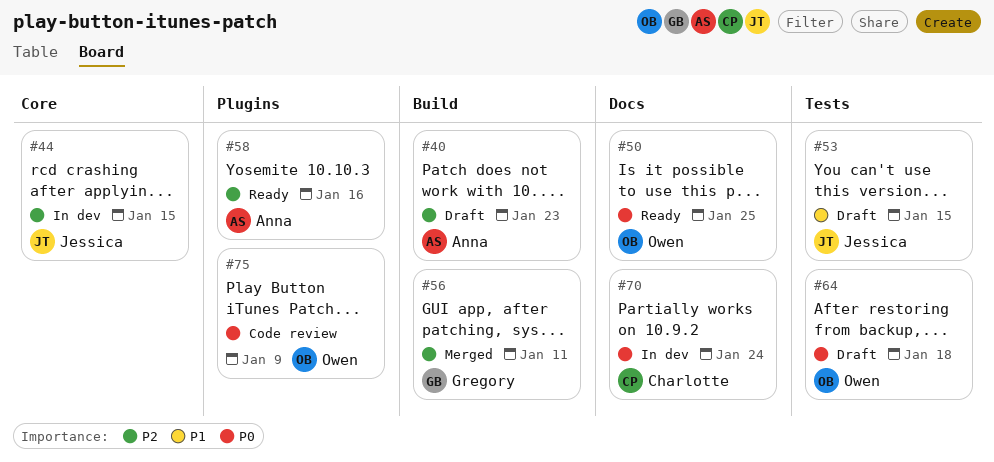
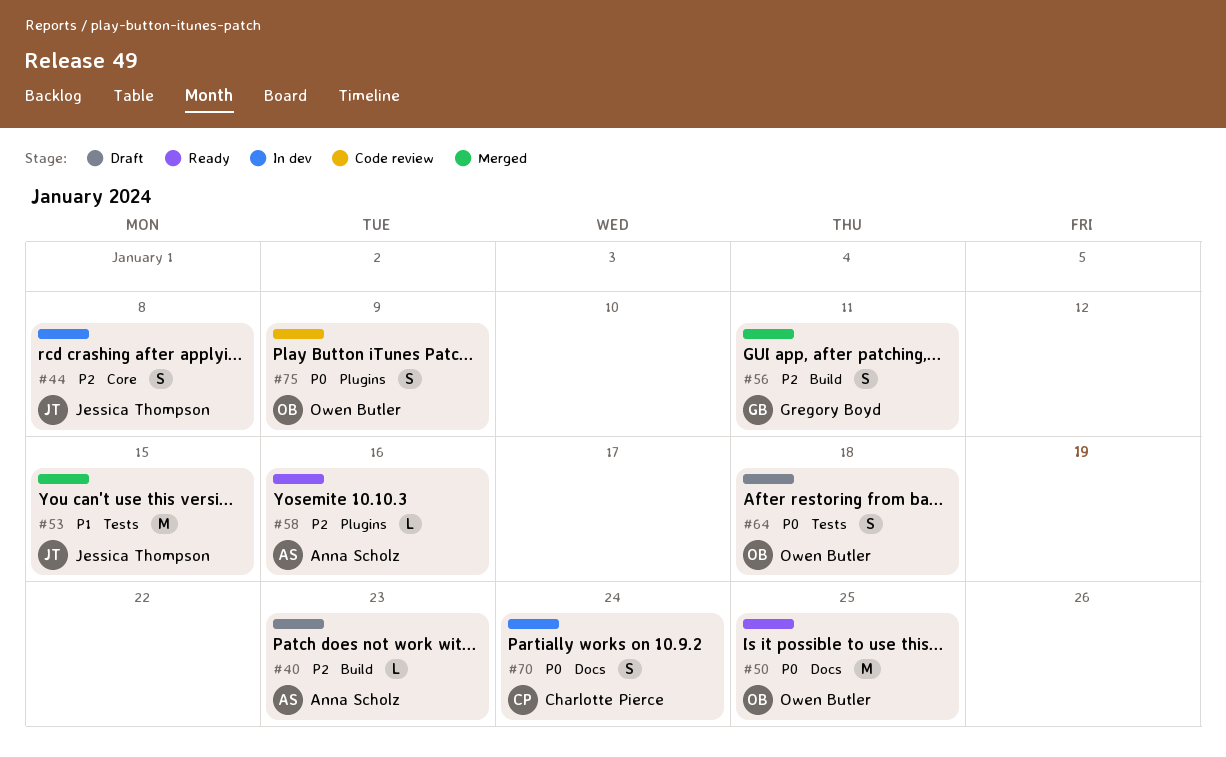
#44, due: Jan 15 -> Jan 8
#53, status: Draft -> Merged

